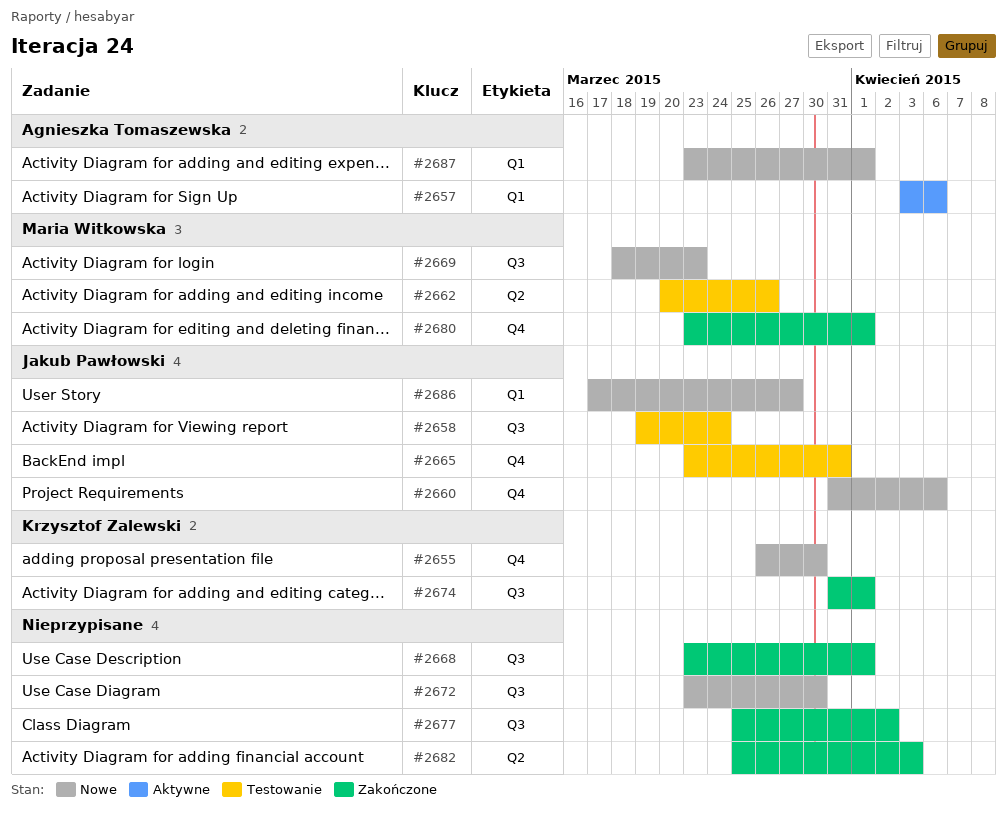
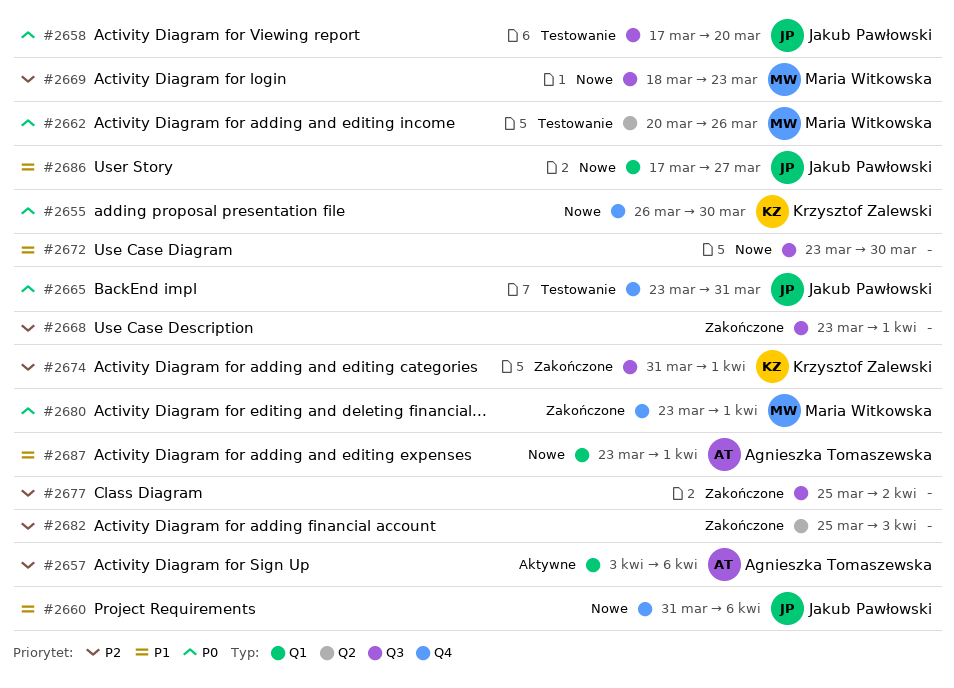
#2658, start: Mar 19 -> Mar 17
#2658, due: Mar 24 -> Mar 20

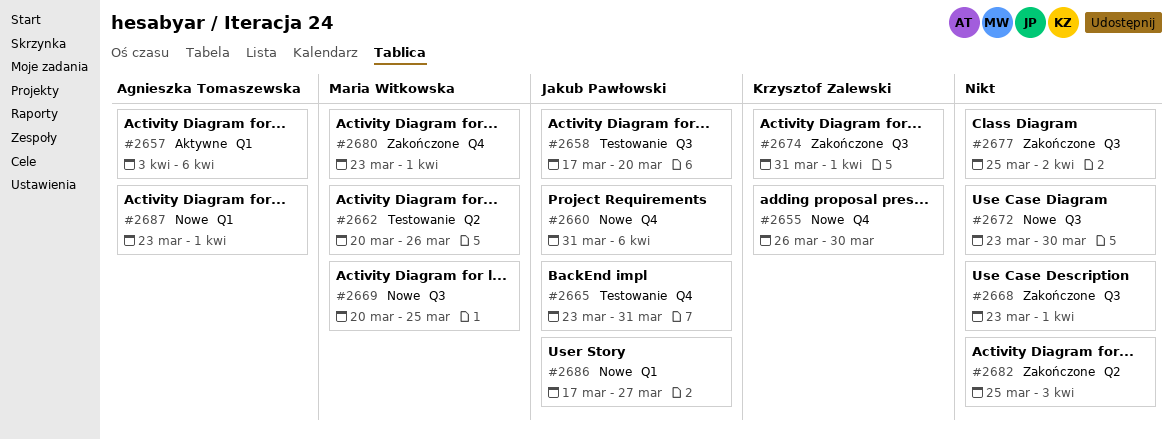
#2669, start: Mar 18 -> Mar 20
#2669, due: Mar 23 -> Mar 25

